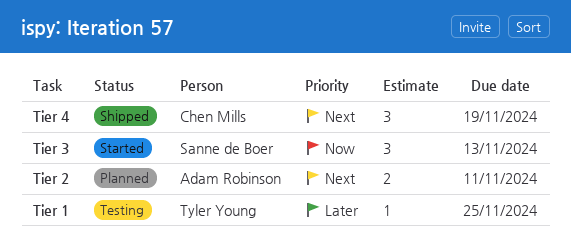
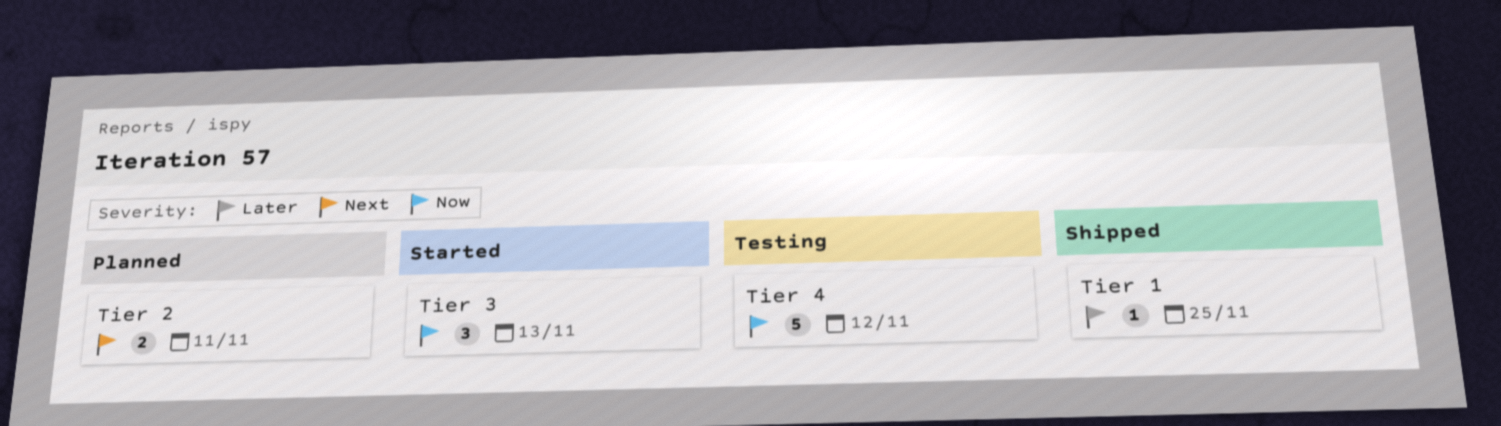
Tier 1, status: Testing -> Shipped
Tier 4, status: Shipped -> Testing
Tier 4, priority: Next -> Now
Tier 4, estimate: 3 -> 5
Tier 4, due: Nov 19 -> Nov 12

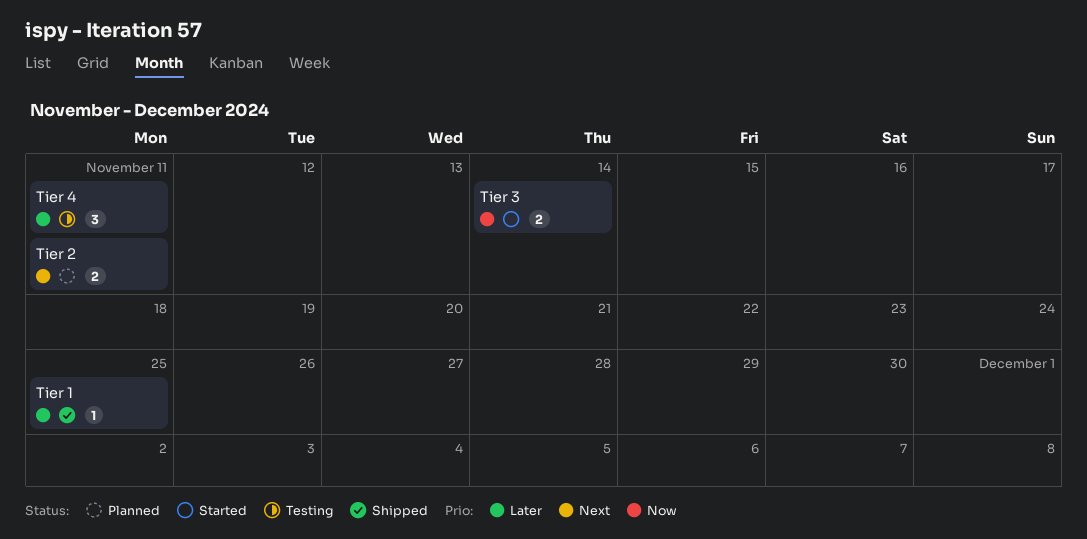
Tier 3, estimate: 3 -> 2
Tier 3, due: Nov 13 -> Nov 14
Tier 4, priority: Now -> Later
Tier 4, estimate: 5 -> 3
Tier 4, due: Nov 12 -> Nov 11

